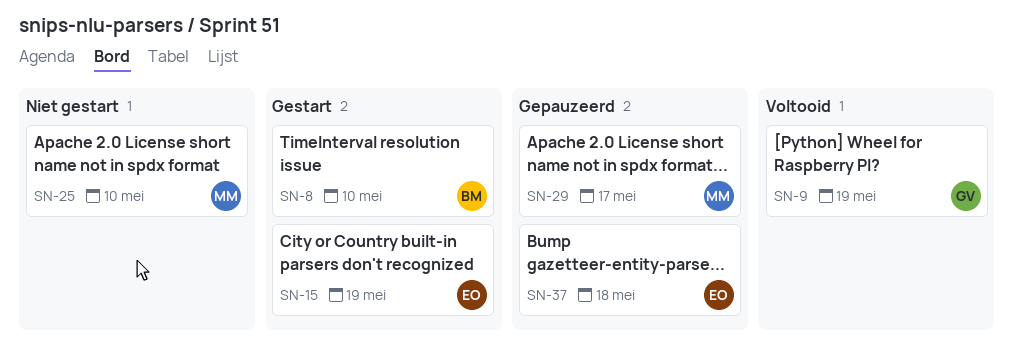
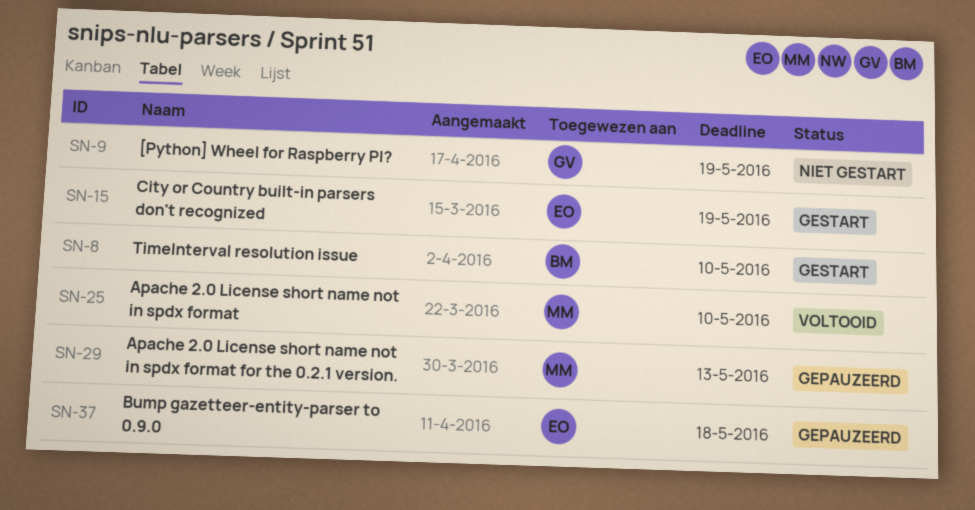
SN-9, status: Voltooid -> Niet gestart
SN-25, status: Niet gestart -> Voltooid
SN-29, due: May 17 -> May 13

